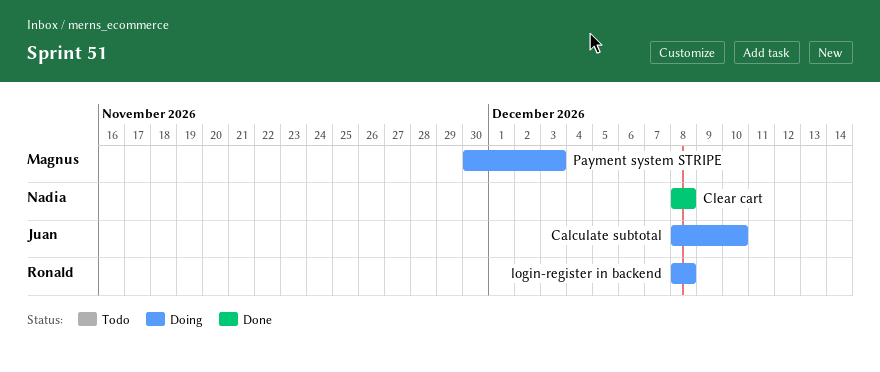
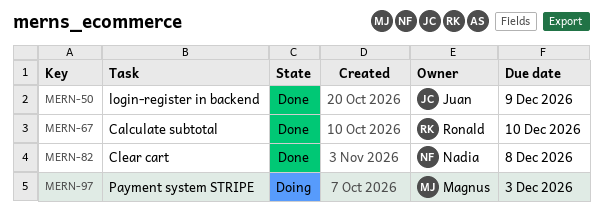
Calculate subtotal, status: Doing -> Done
Calculate subtotal, owner: Juan -> Ronald
login-register in backend, status: Doing -> Done
login-register in backend, owner: Ronald -> Juan
login-register in backend, due: Dec 8 -> Dec 9

